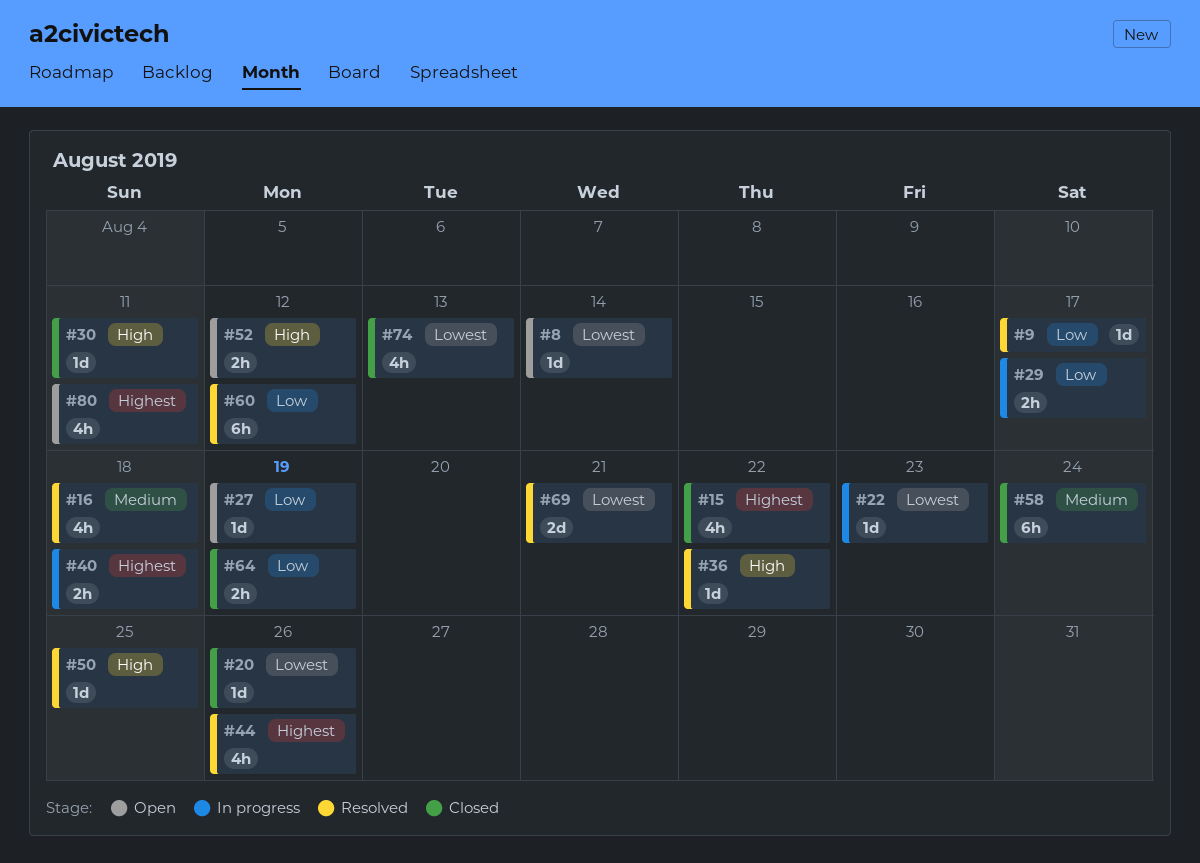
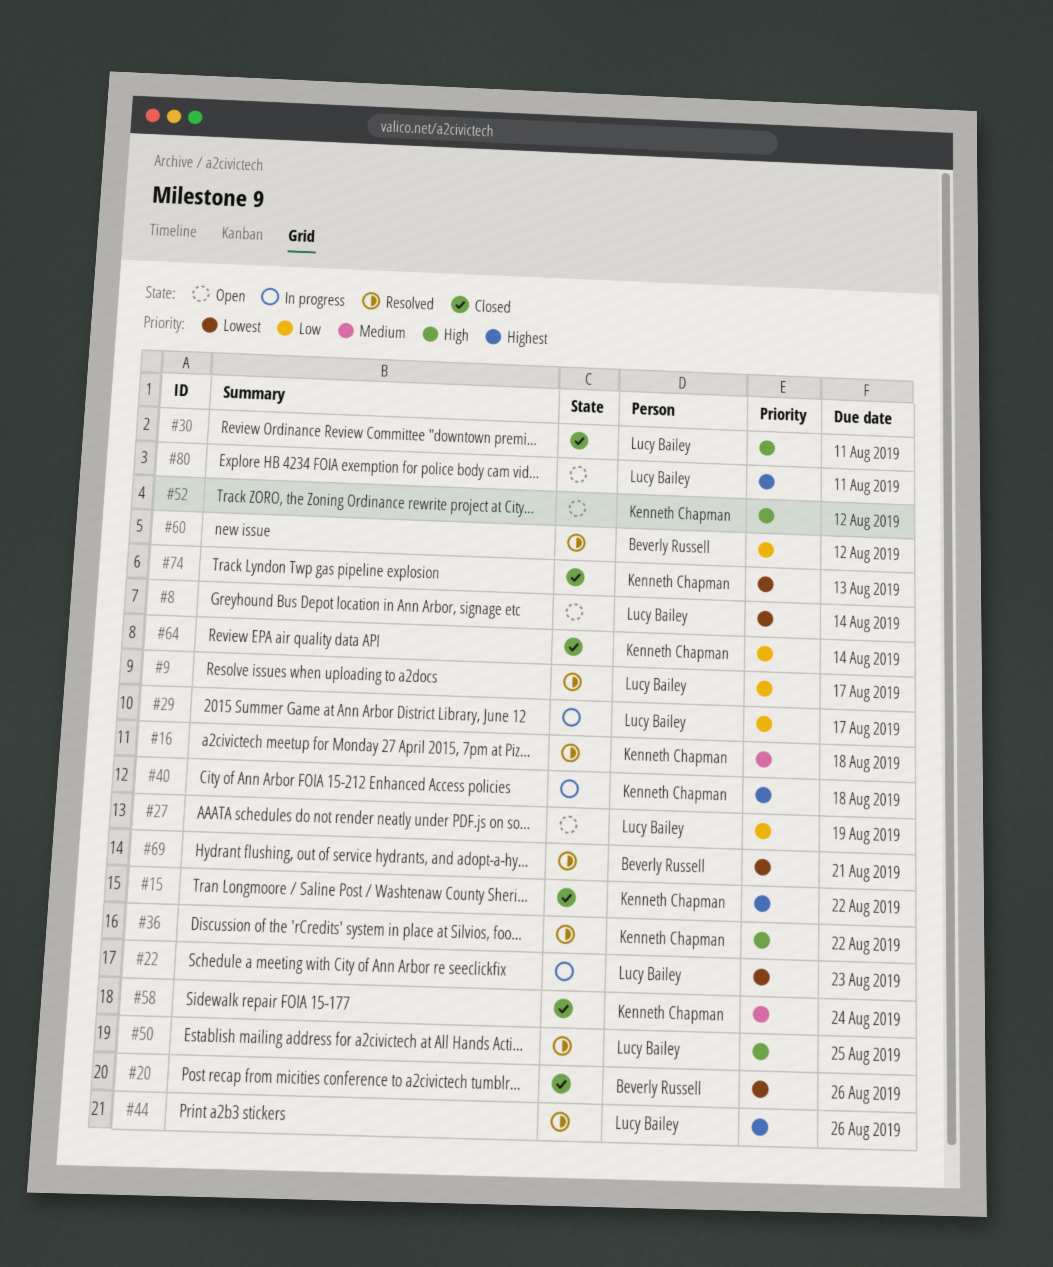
#64, due: Aug 19 -> Aug 14

